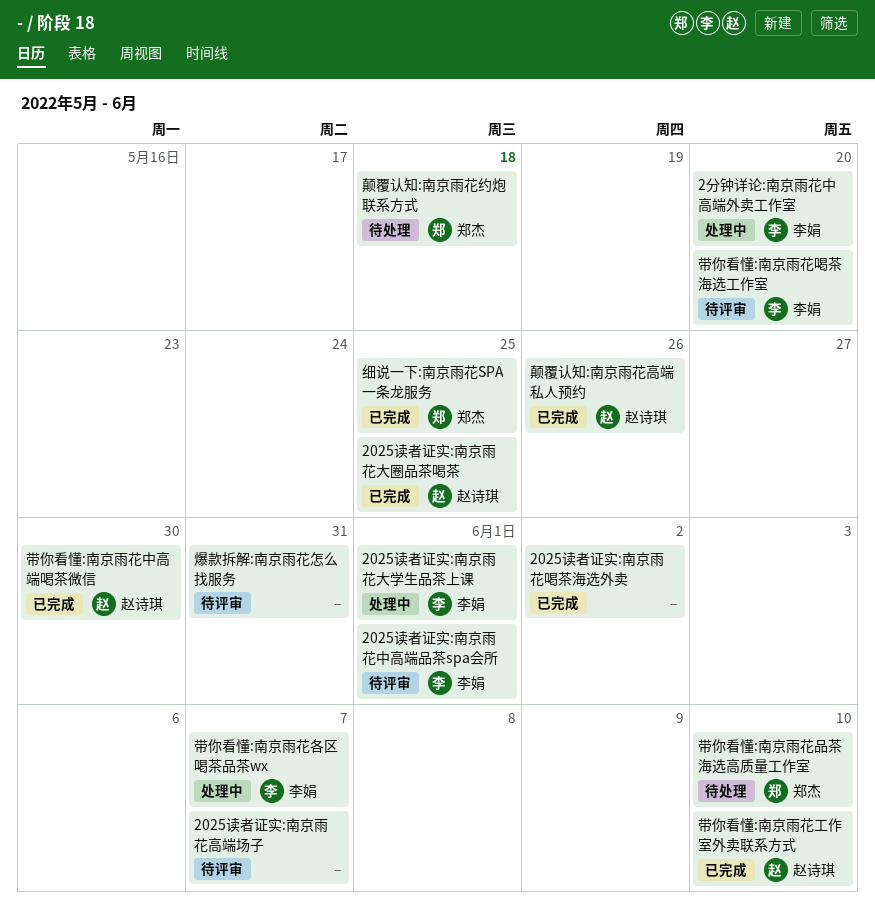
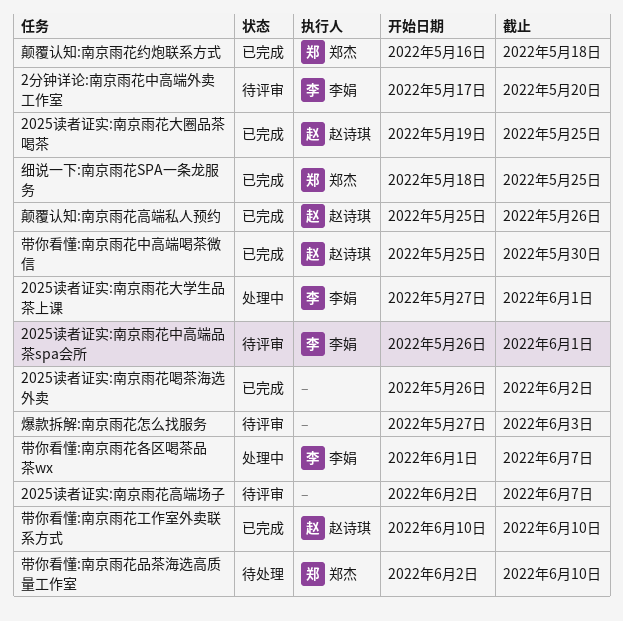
2分钟详论:南京雨花中高端外卖工作室, status: 处理中 -> 待评审
带你看懂:南京雨花喝茶海选工作室: present -> none
爆款拆解:南京雨花怎么找服务, due: May 31 -> Jun 3
颠覆认知:南京雨花约炮联系方式, status: 待处理 -> 已完成

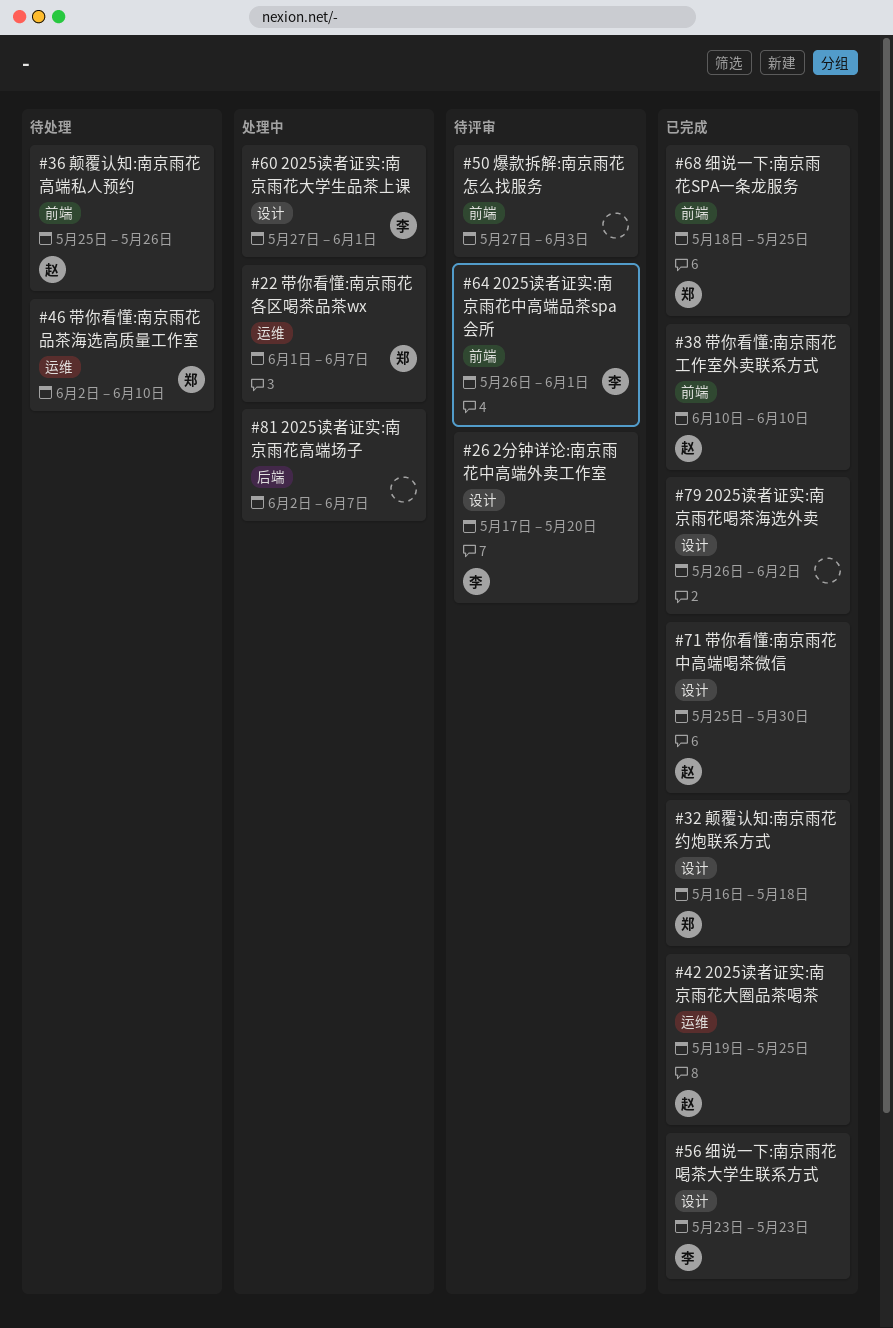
2025读者证实:南京雨花高端场子, status: 待评审 -> 处理中
带你看懂:南京雨花各区喝茶品茶wx, owner: 李娟 -> 郑杰
细说一下:南京雨花喝茶大学生联系方式: none -> present
颠覆认知:南京雨花高端私人预约, status: 已完成 -> 待处理

